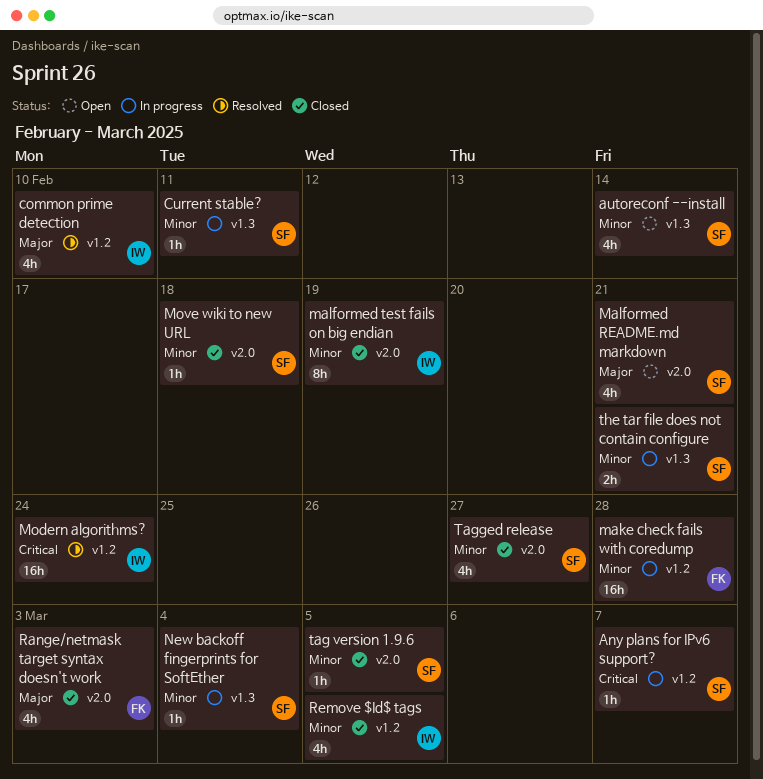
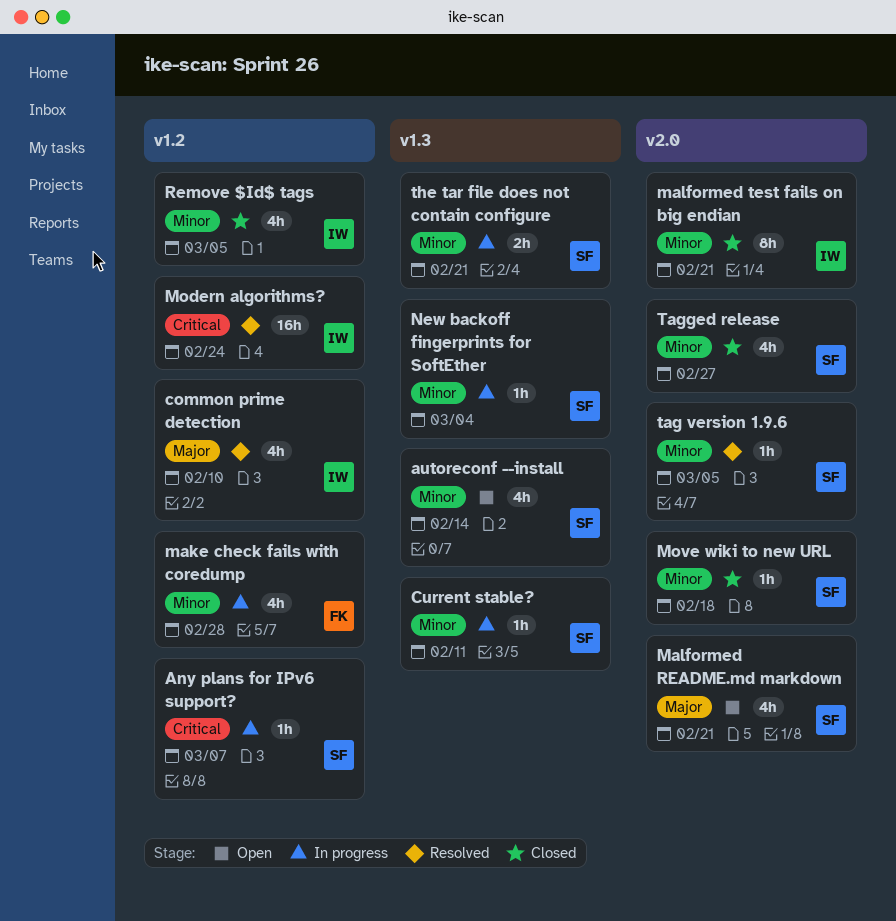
make check fails with coredump, estimate: 16h -> 4h
malformed test fails on big endian, due: Feb 19 -> Feb 21
Range/netmask target syntax doesn't work: present -> none
tag version 1.9.6, status: Closed -> Resolved

